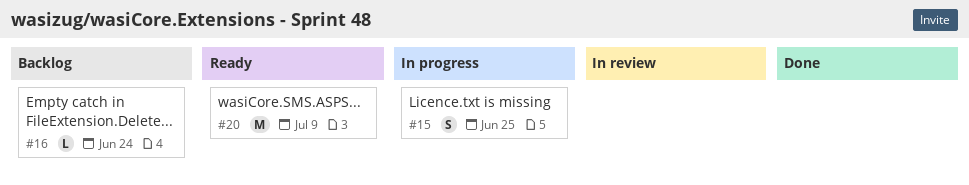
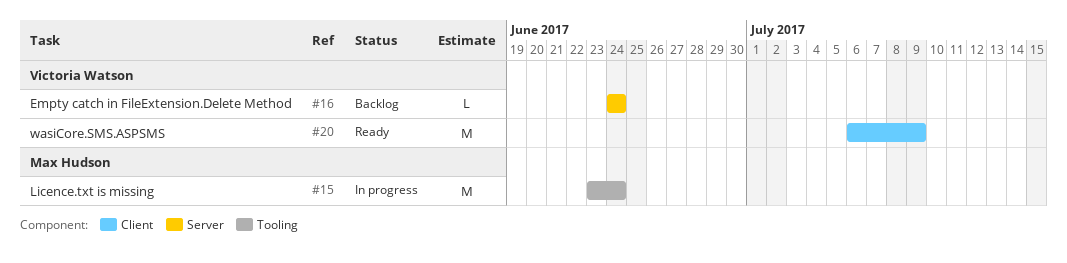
#15, estimate: S -> M
#15, due: Jun 25 -> Jun 24

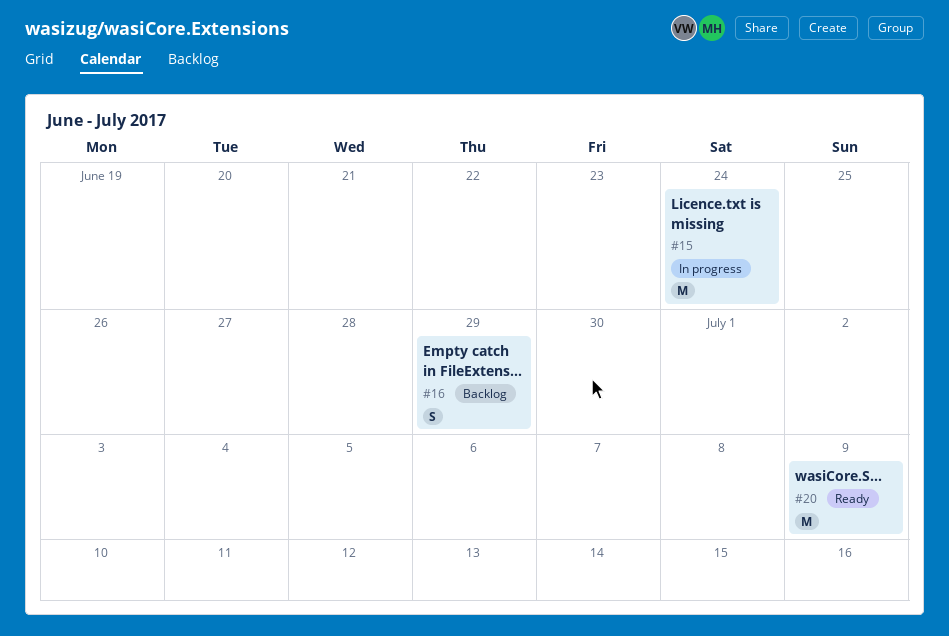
#16, estimate: L -> S
#16, due: Jun 24 -> Jun 29

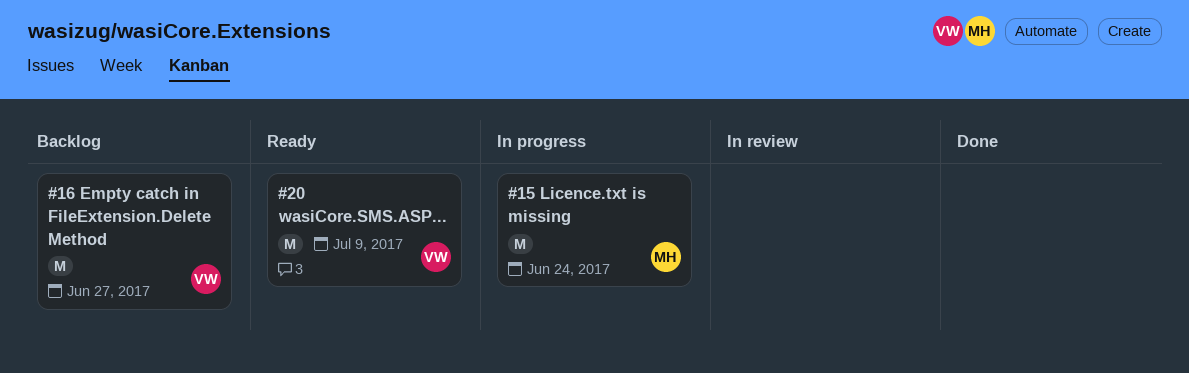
#16, estimate: S -> M
#16, due: Jun 29 -> Jun 27

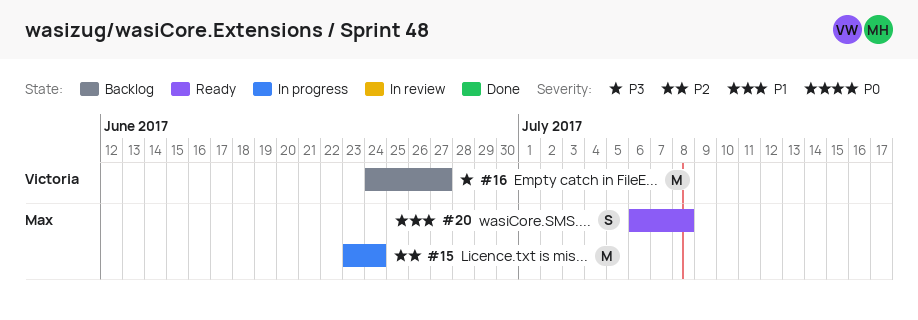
#20, owner: Victoria -> Max
#20, estimate: M -> S
#20, due: Jul 9 -> Jul 8

